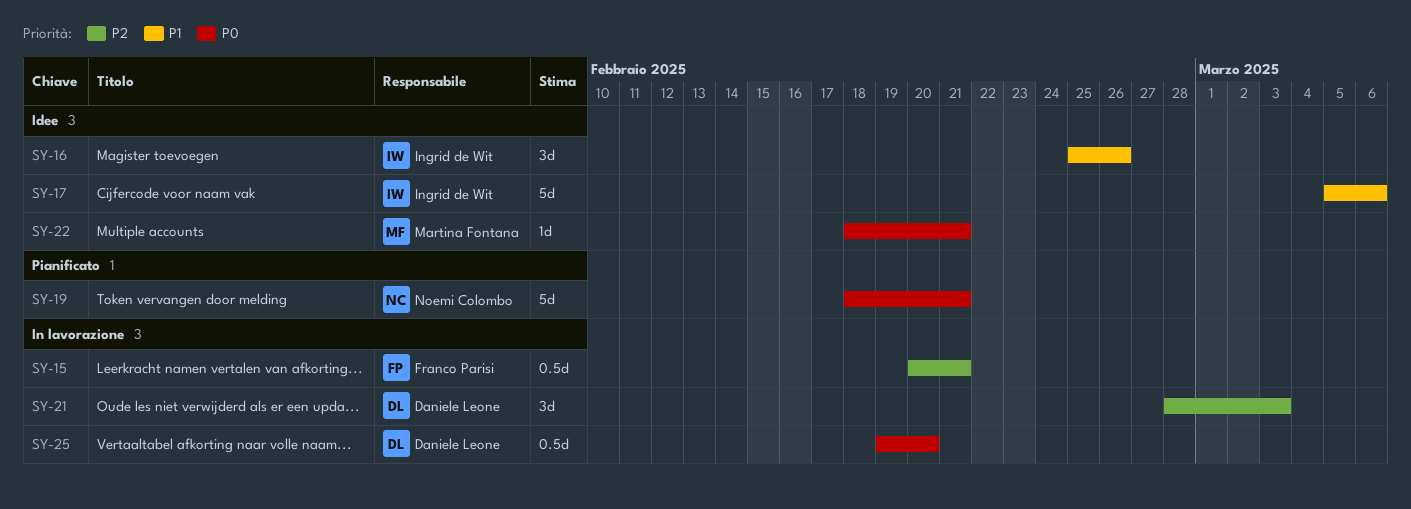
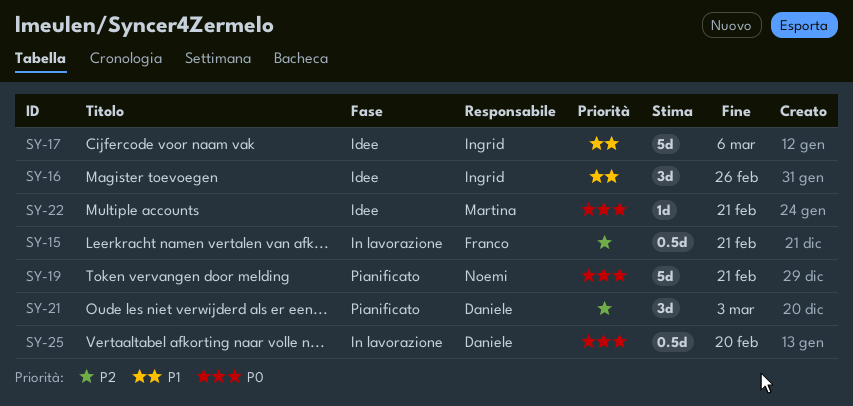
SY-21, status: In lavorazione -> Pianificato

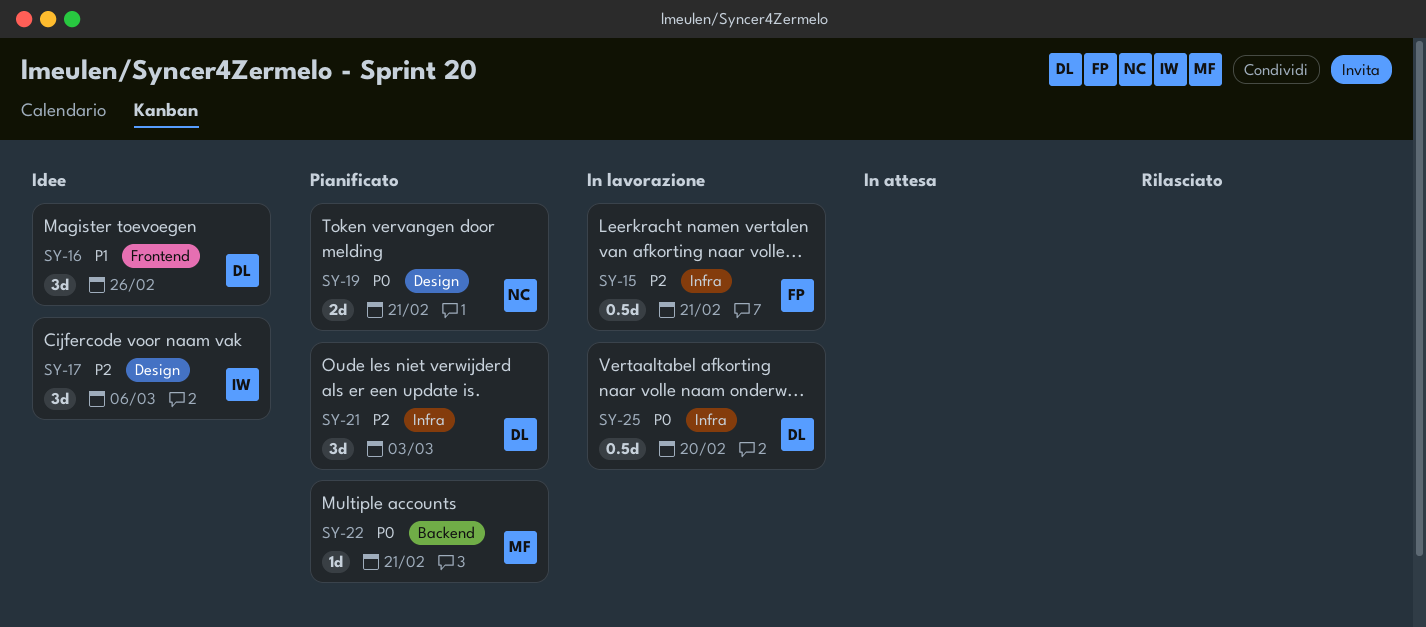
SY-16, owner: Ingrid -> Daniele
SY-17, priority: P1 -> P2
SY-17, estimate: 5d -> 3d
SY-19, estimate: 5d -> 2d
SY-22, status: Idee -> Pianificato

